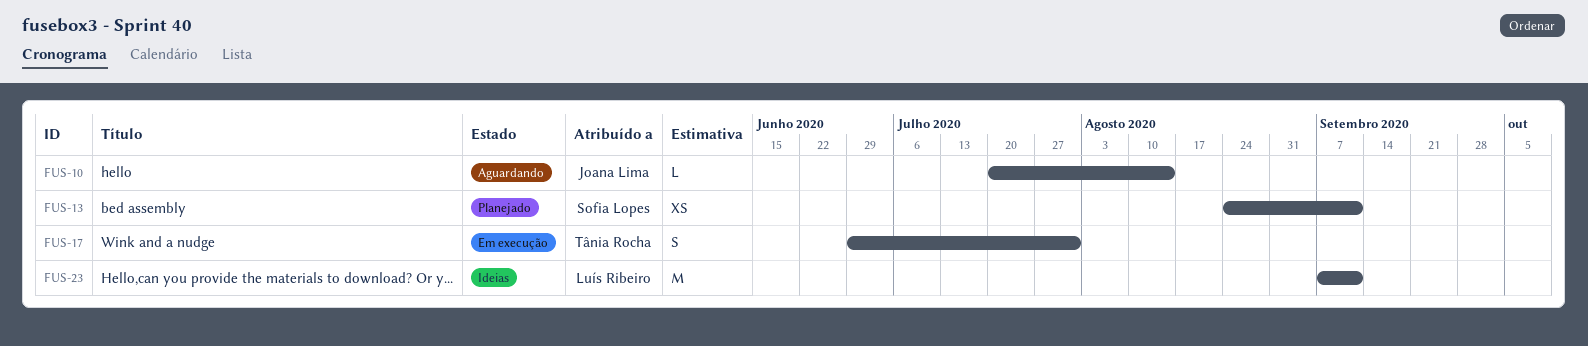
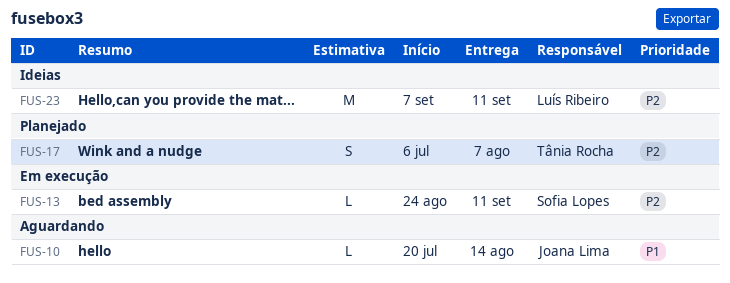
FUS-13, status: Planejado -> Em execução
FUS-13, estimate: XS -> L
FUS-17, status: Em execução -> Planejado
FUS-17, start: Jun 29 -> Jul 6
FUS-17, due: Jul 31 -> Aug 7

